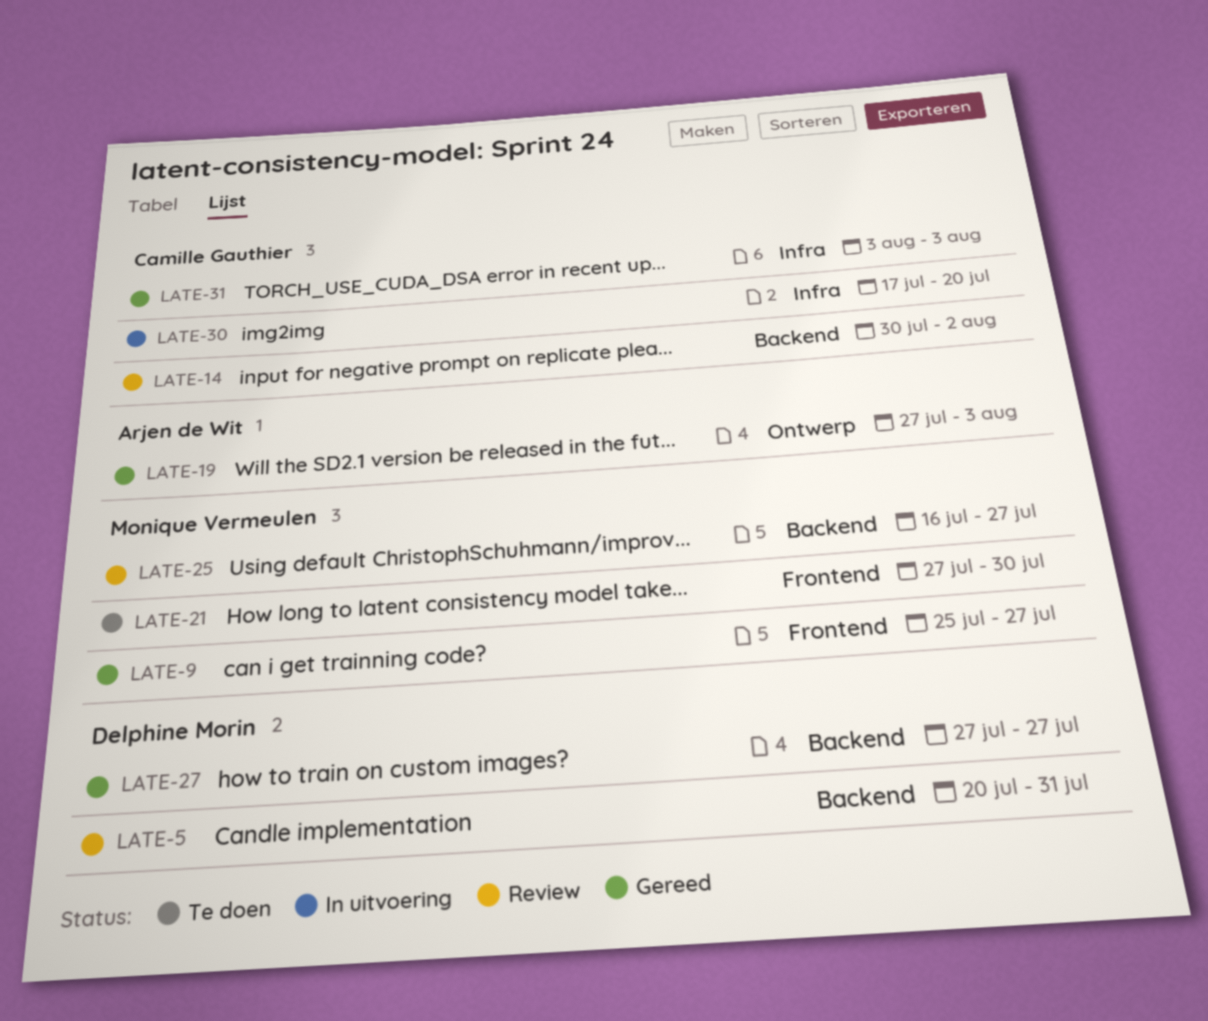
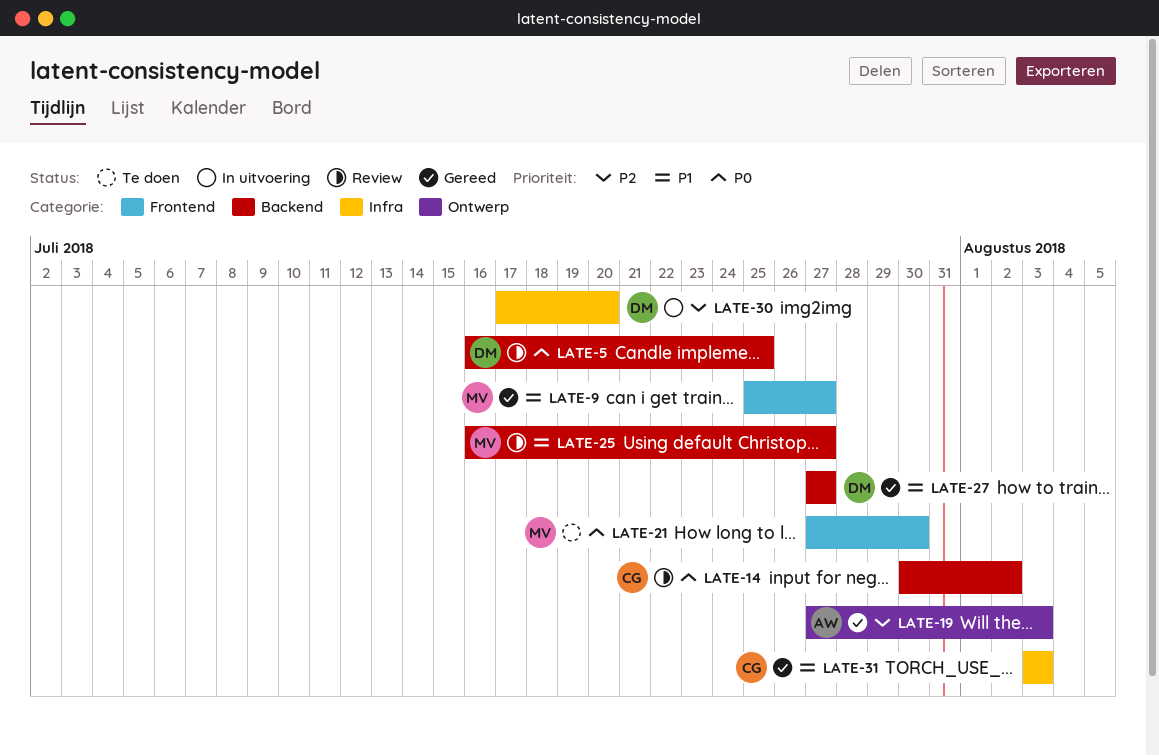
LATE-5, start: Jul 20 -> Jul 16
LATE-5, due: Jul 31 -> Jul 25
LATE-30, owner: Camille Gauthier -> Delphine Morin

